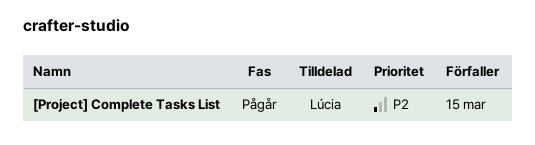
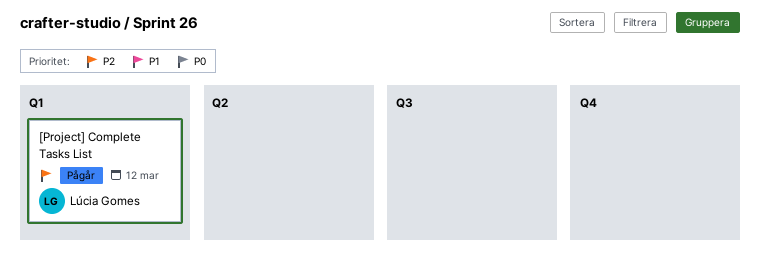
[Project] Complete Tasks List, due: Mar 15 -> Mar 12

